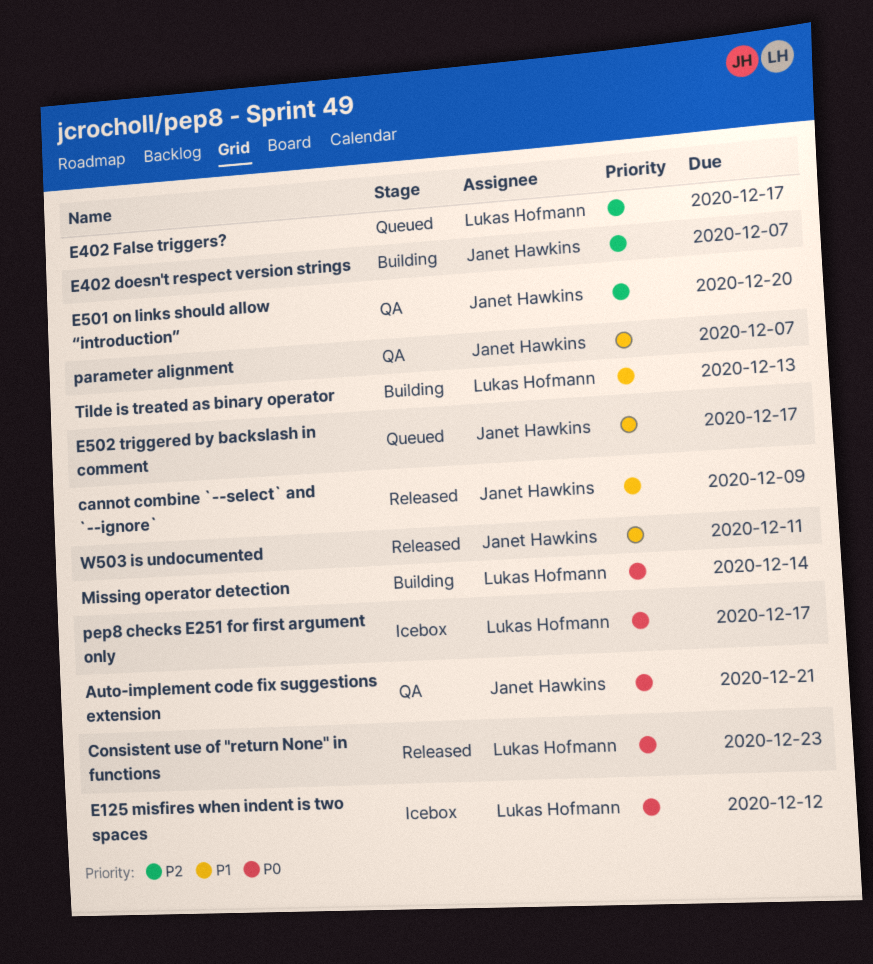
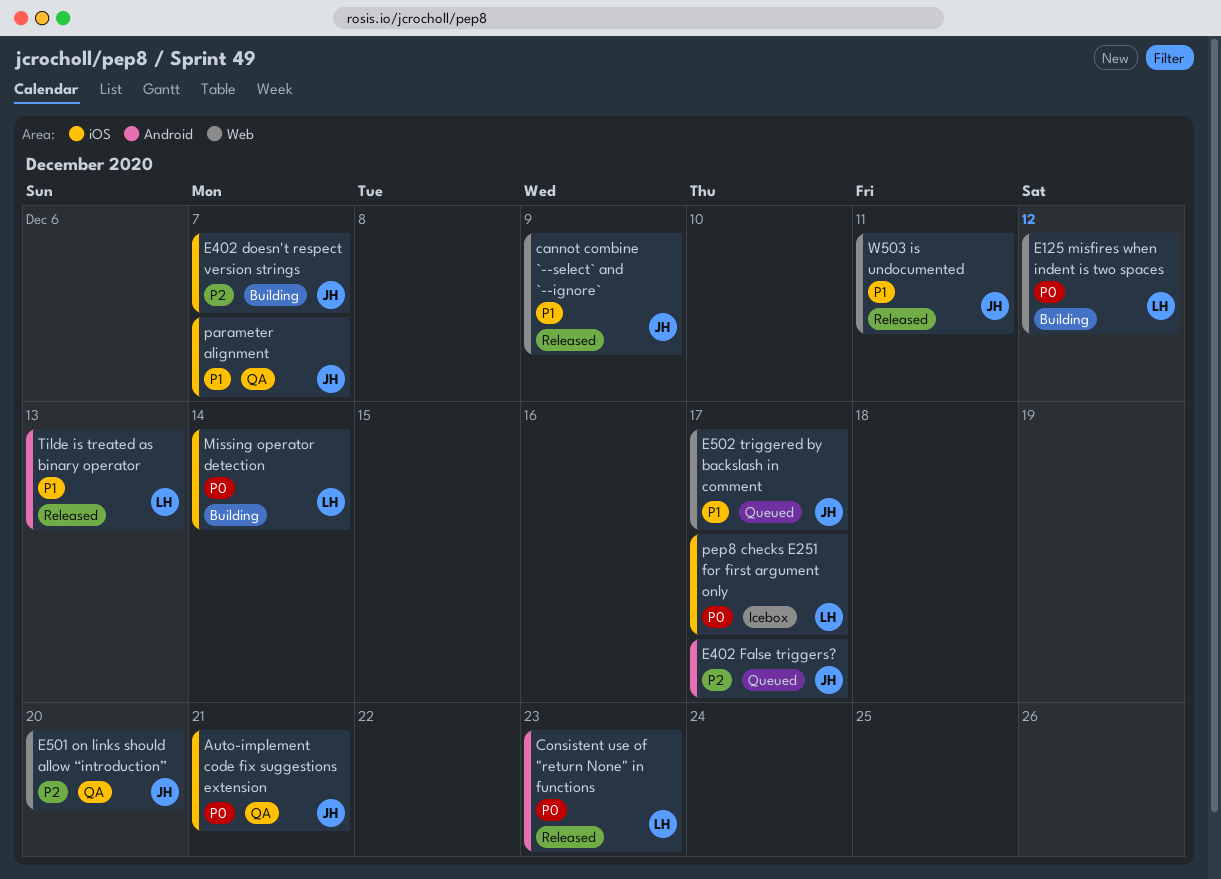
E125 misfires when indent is two spaces, status: Icebox -> Building
E402 False triggers?, owner: Lukas Hofmann -> Janet Hawkins
Tilde is treated as binary operator, status: Building -> Released

